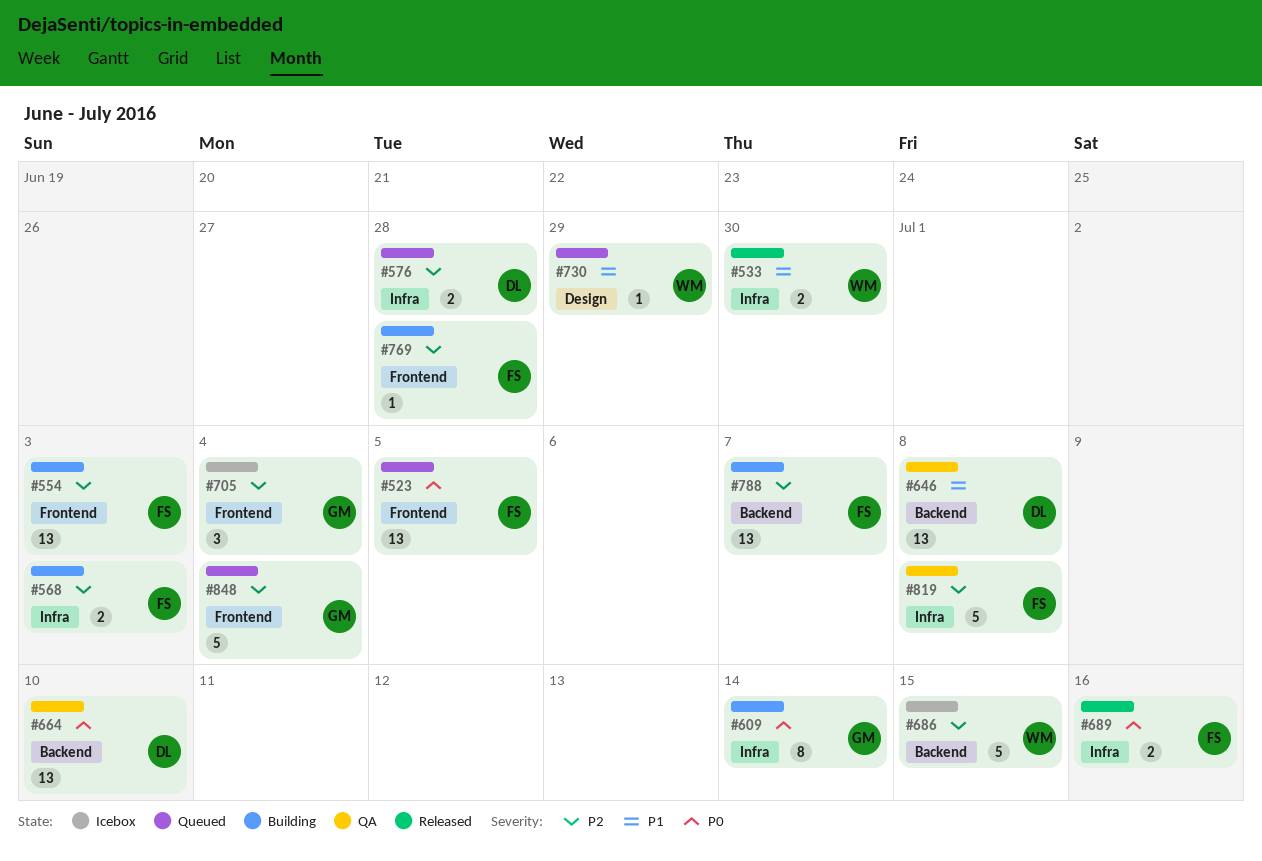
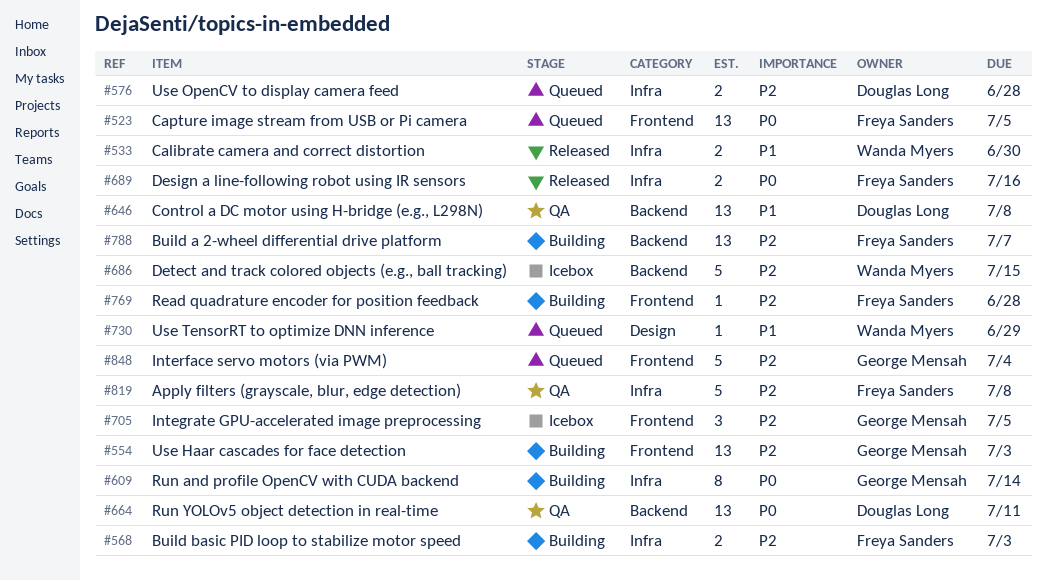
#554, owner: Freya Sanders -> George Mensah
#664, due: Jul 10 -> Jul 11
#705, due: Jul 4 -> Jul 5

